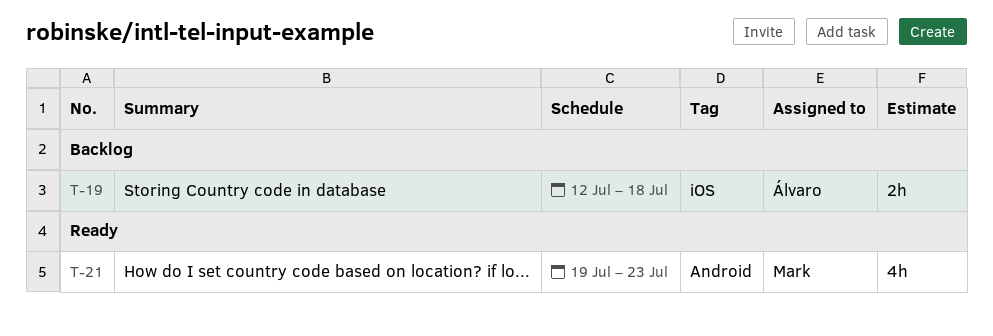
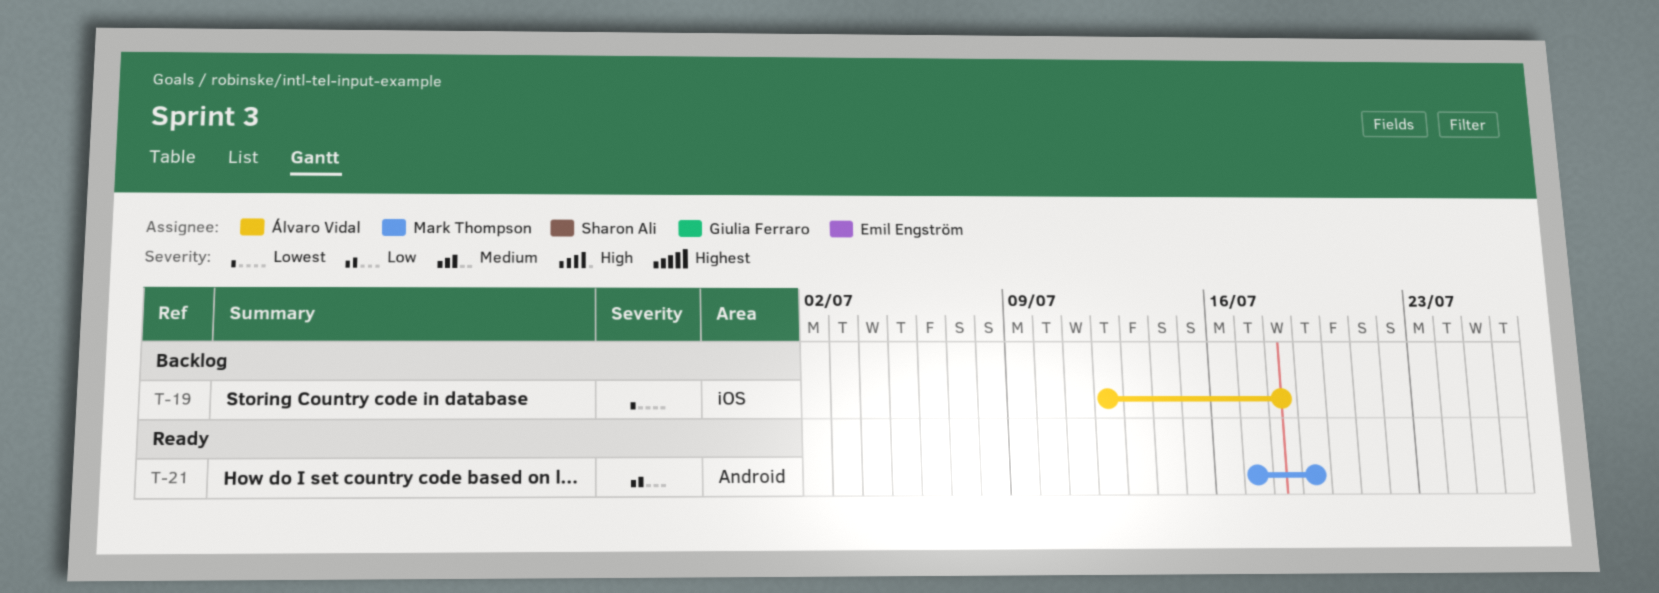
T-21, start: Jul 19 -> Jul 17
T-21, due: Jul 23 -> Jul 19

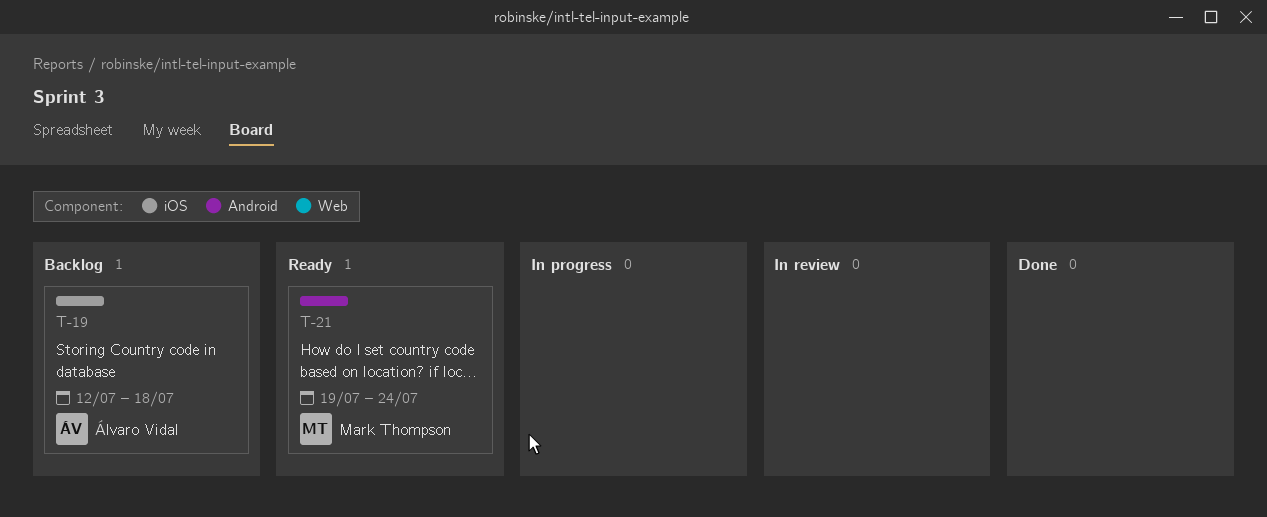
T-21, start: Jul 17 -> Jul 19
T-21, due: Jul 19 -> Jul 24

